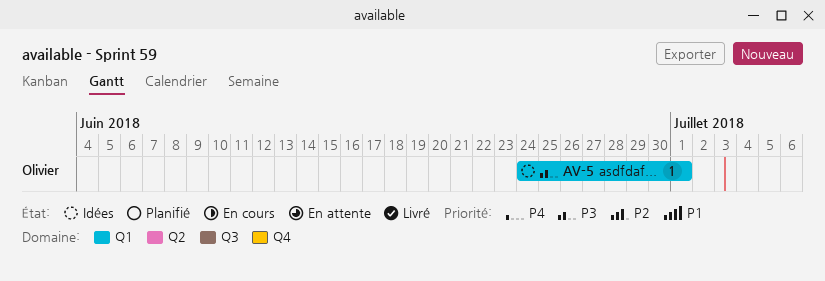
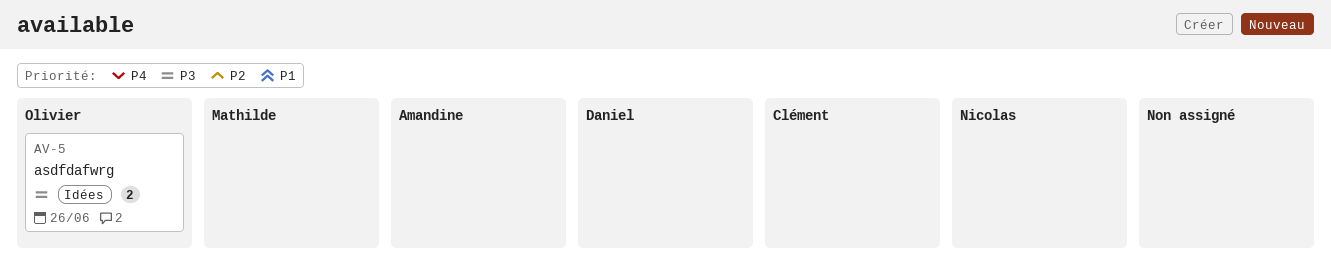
AV-5, estimate: 1 -> 2
AV-5, due: Jul 1 -> Jun 26

